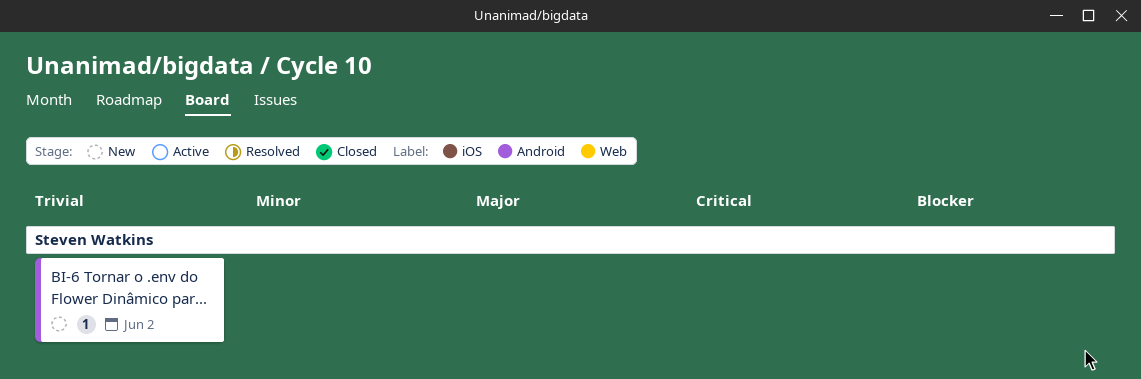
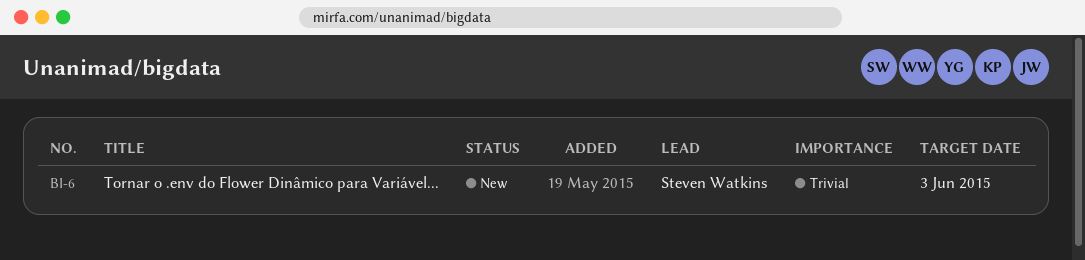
BI-6, due: Jun 2 -> Jun 3

